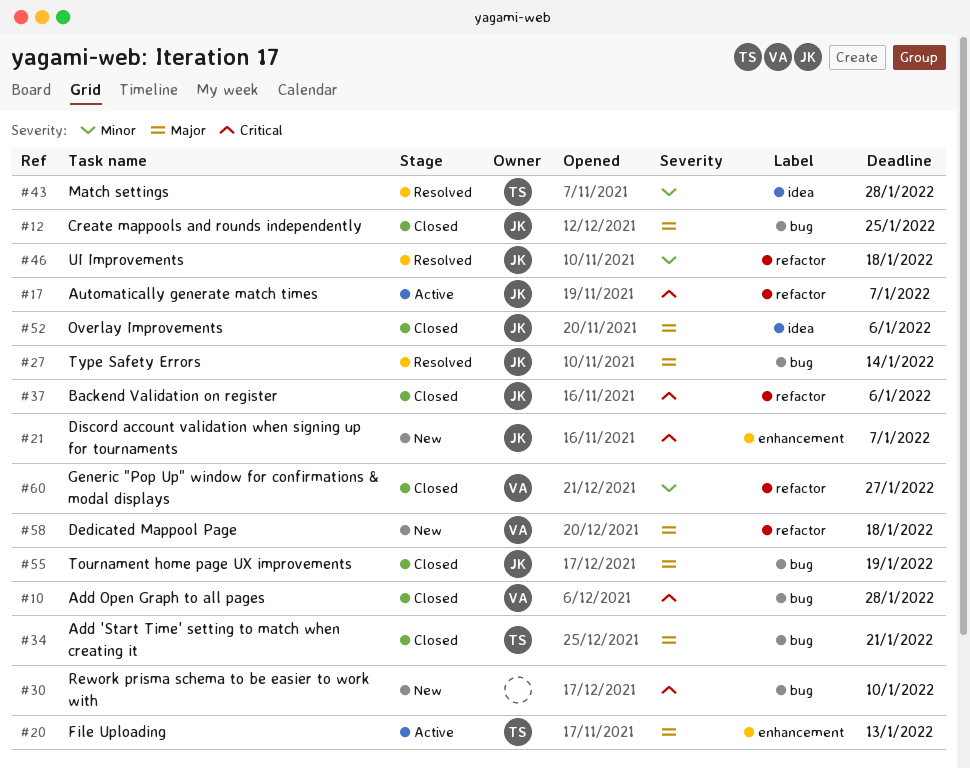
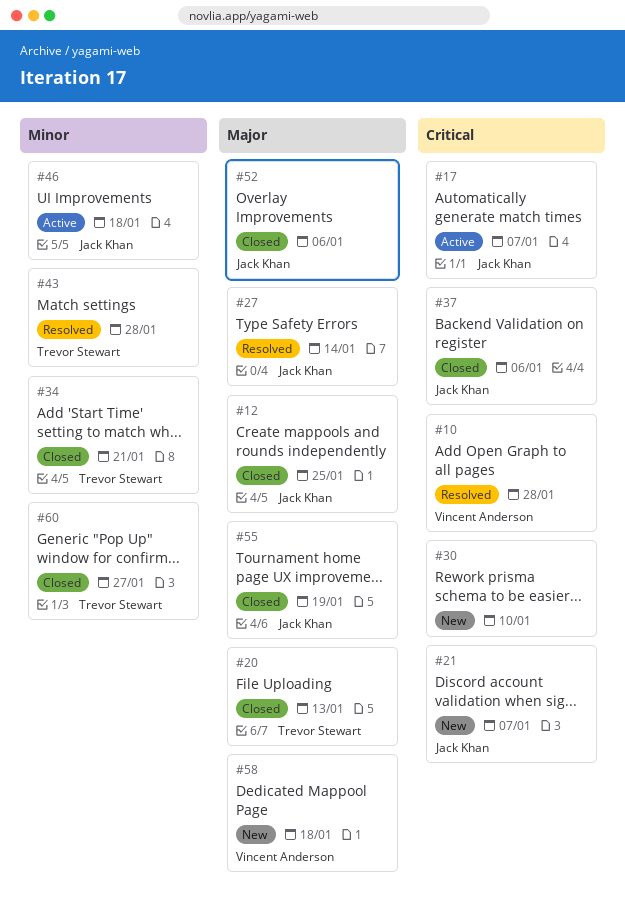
#10, status: Closed -> Resolved
#20, status: Active -> Closed
#34, priority: Major -> Minor
#46, status: Resolved -> Active
#60, owner: Vincent Anderson -> Trevor Stewart

